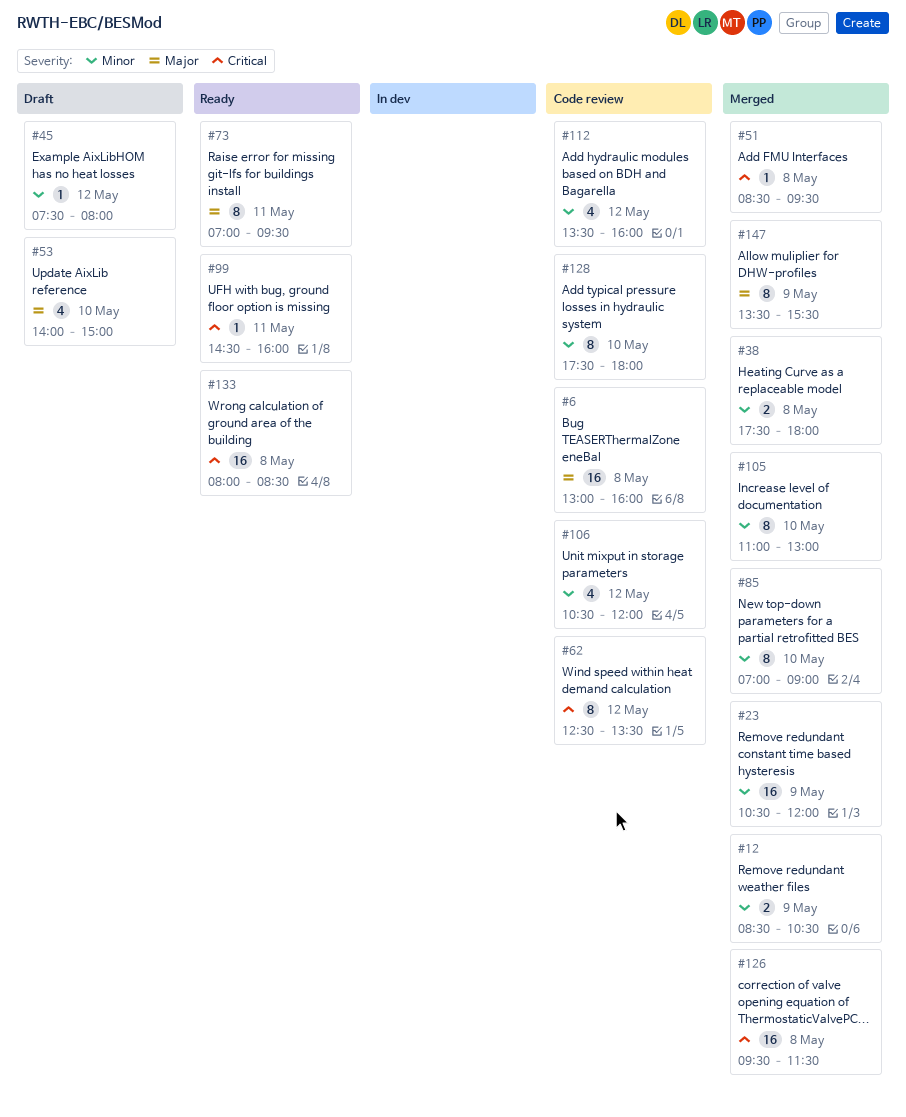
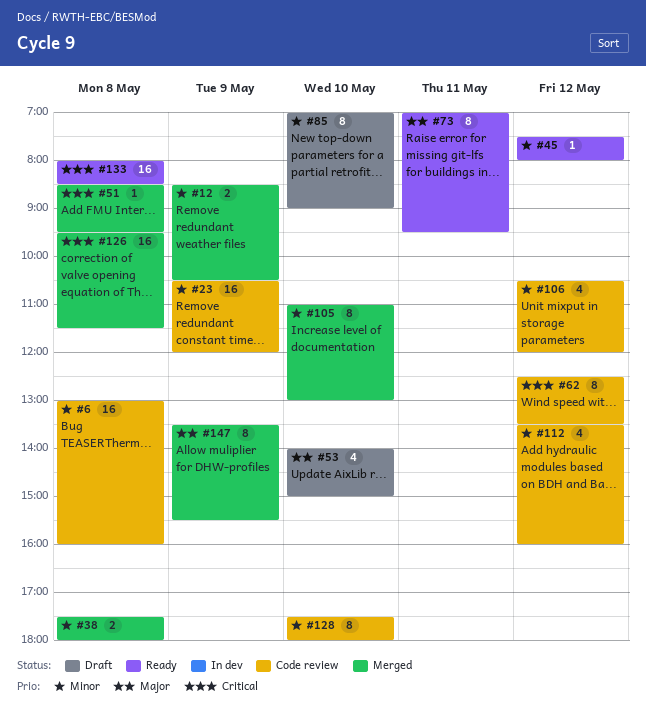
#6, priority: Major -> Minor
#23, status: Merged -> Code review
#45, status: Draft -> Ready
#85, status: Merged -> Draft
#99: present -> none

